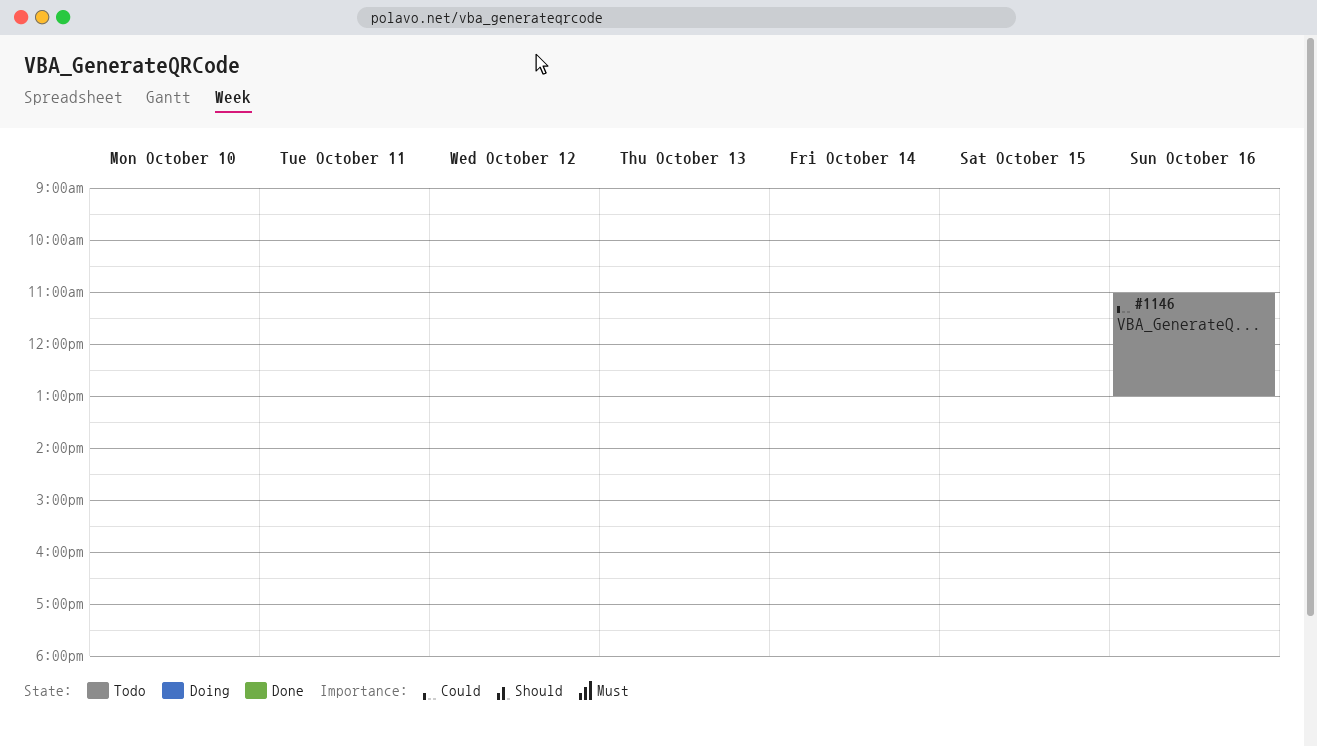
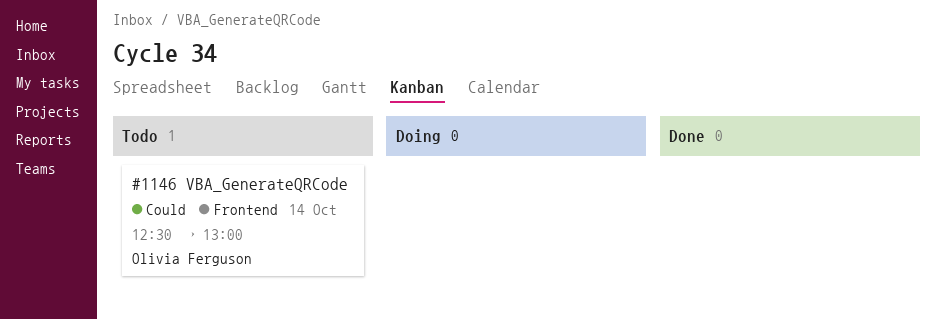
#1146, day: Oct 16 -> Oct 14
#1146, begins: 11:00 -> 12:30

